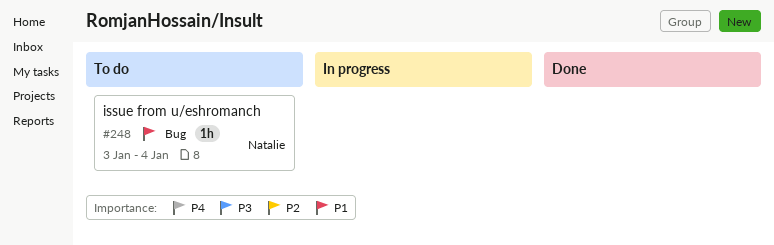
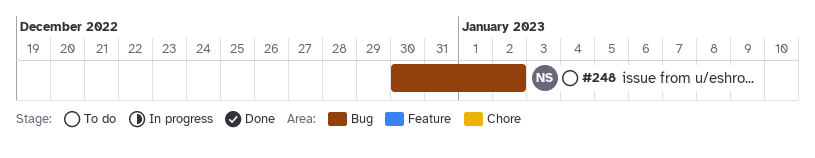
#248, start: Jan 3 -> Dec 30
#248, due: Jan 4 -> Jan 2

